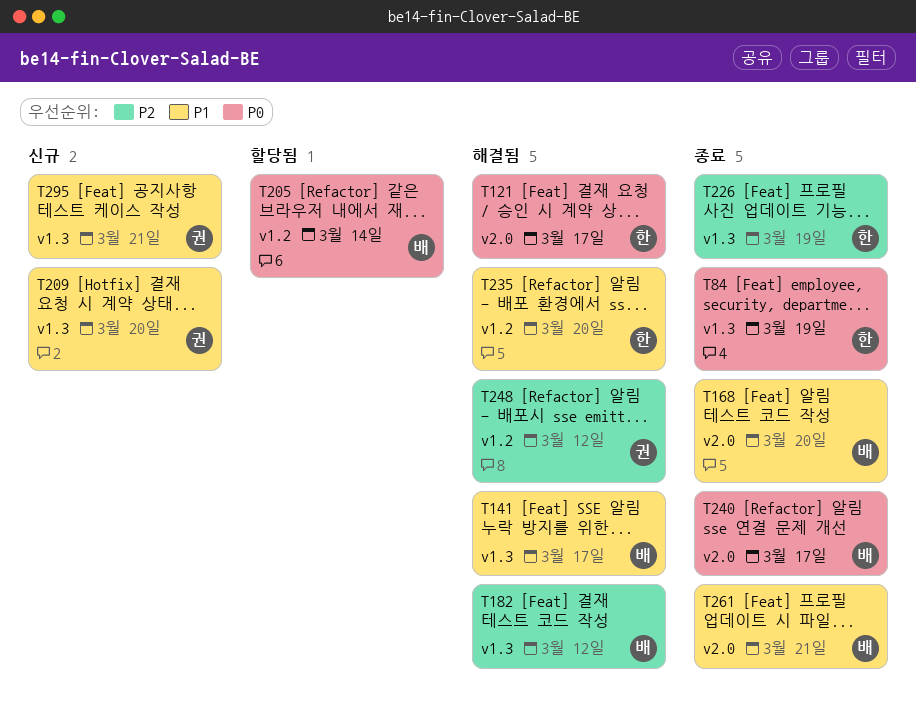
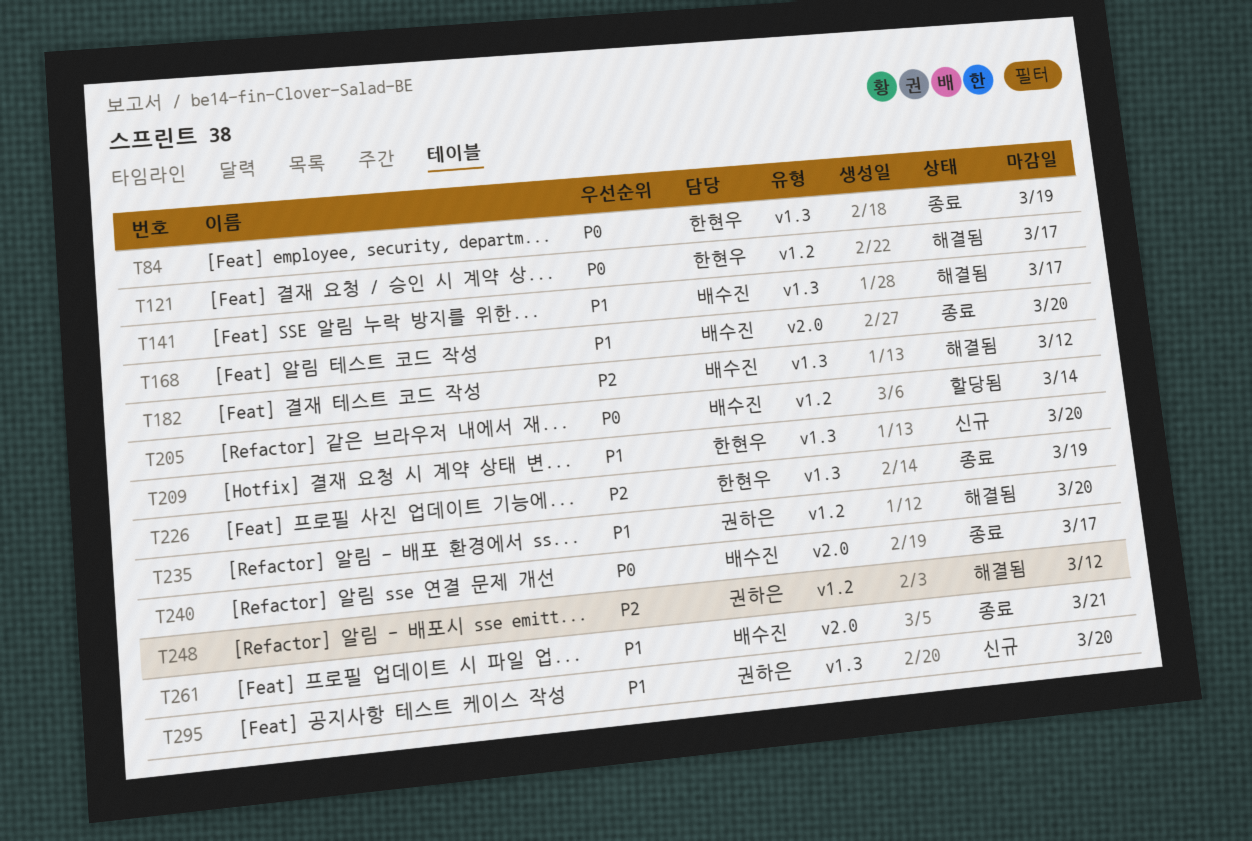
T121, label: v2.0 -> v1.2
T209, owner: 권하은 -> 한현우
T235, owner: 한현우 -> 권하은
T295, due: Mar 21 -> Mar 20

